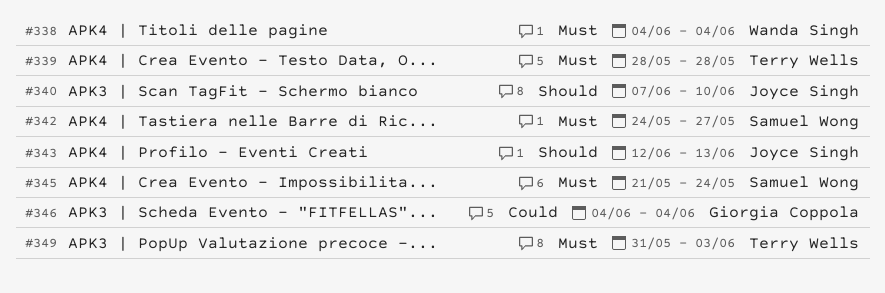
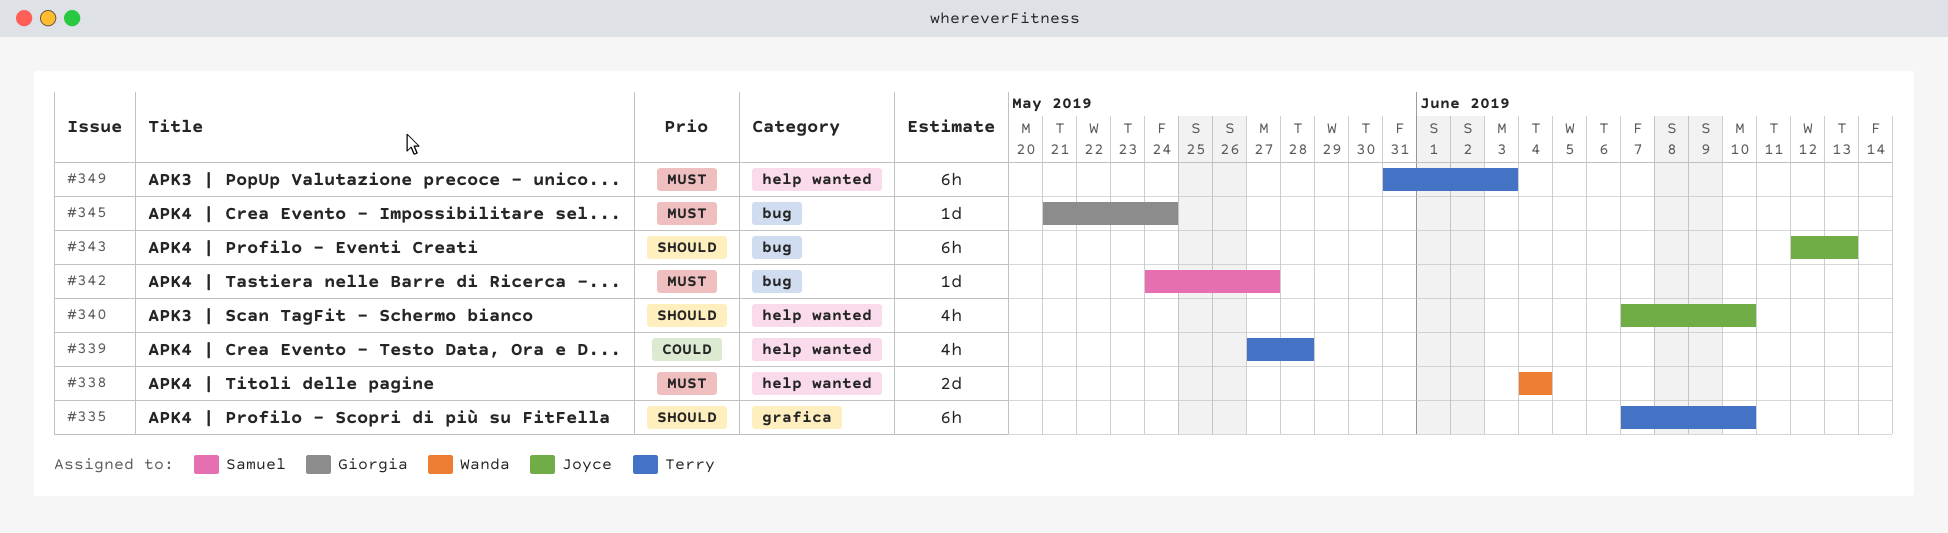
#335: none -> present
#339, priority: Must -> Could
#339, start: May 28 -> May 27
#345, owner: Samuel Wong -> Giorgia Coppola
#346: present -> none

